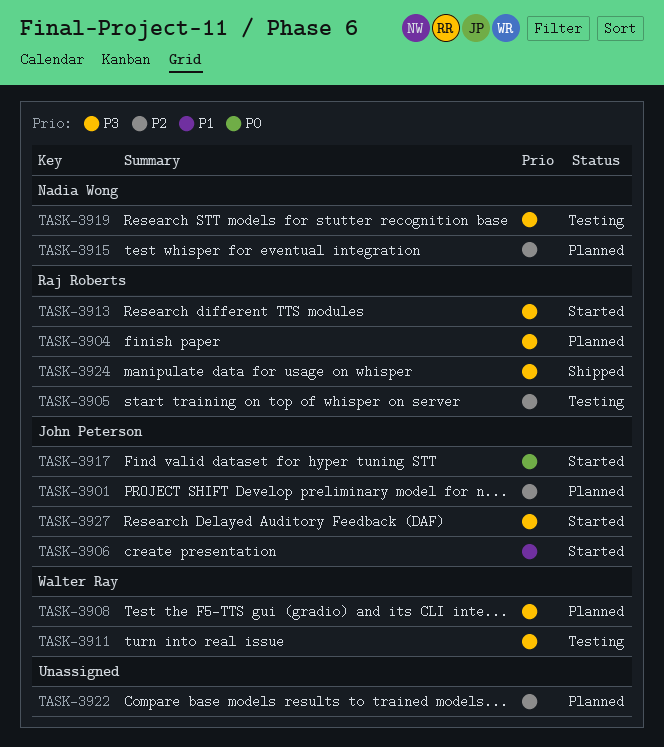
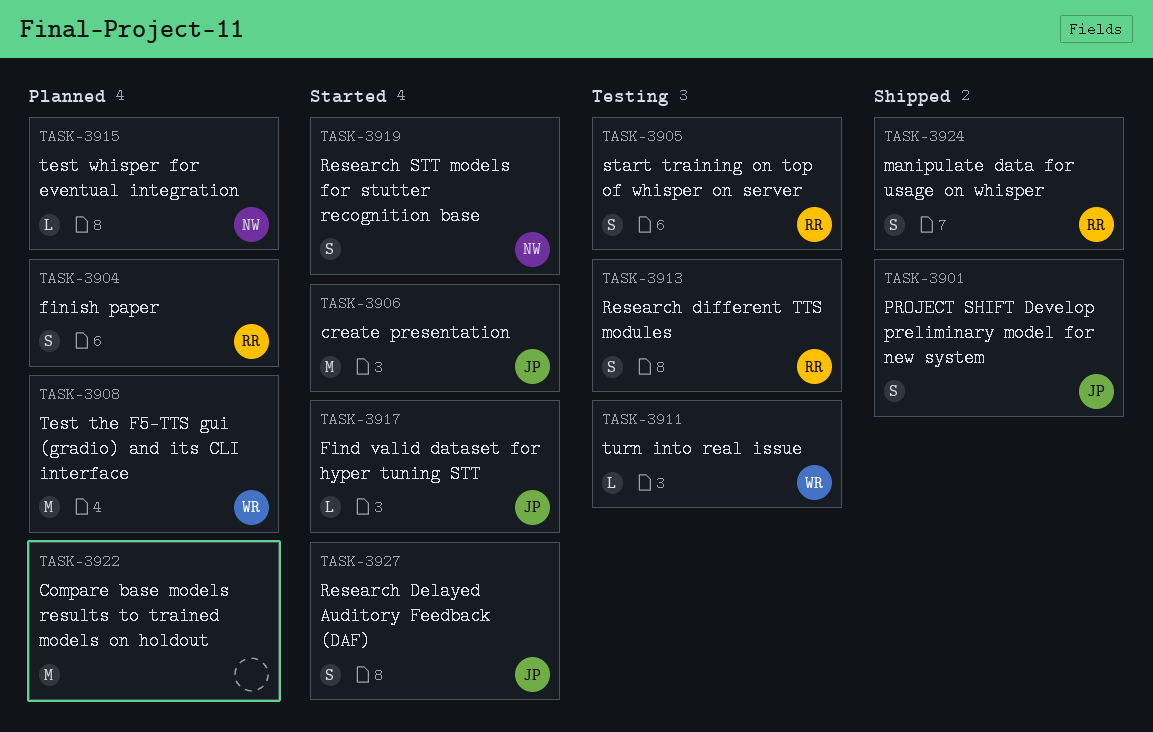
TASK-3901, status: Planned -> Shipped
TASK-3913, status: Started -> Testing
TASK-3919, status: Testing -> Started

